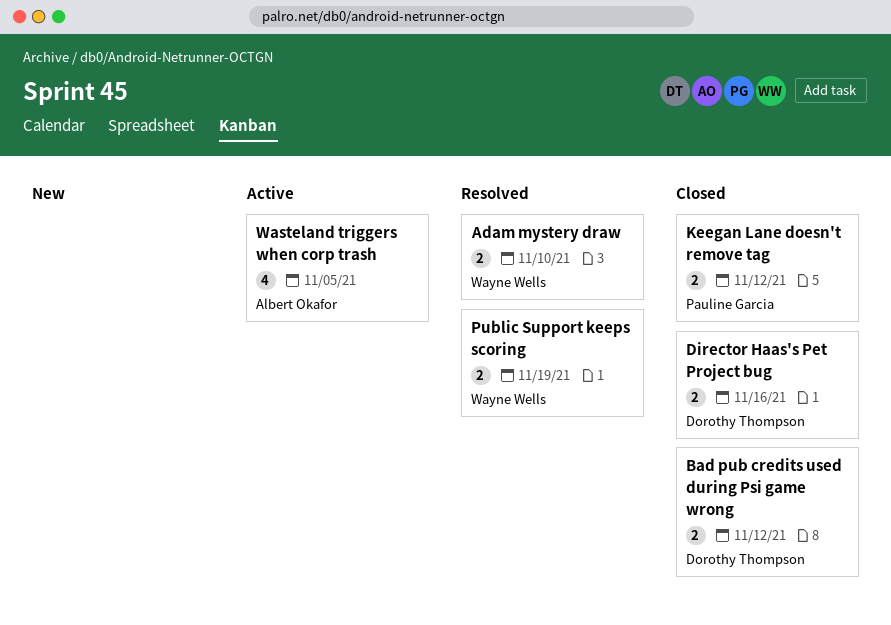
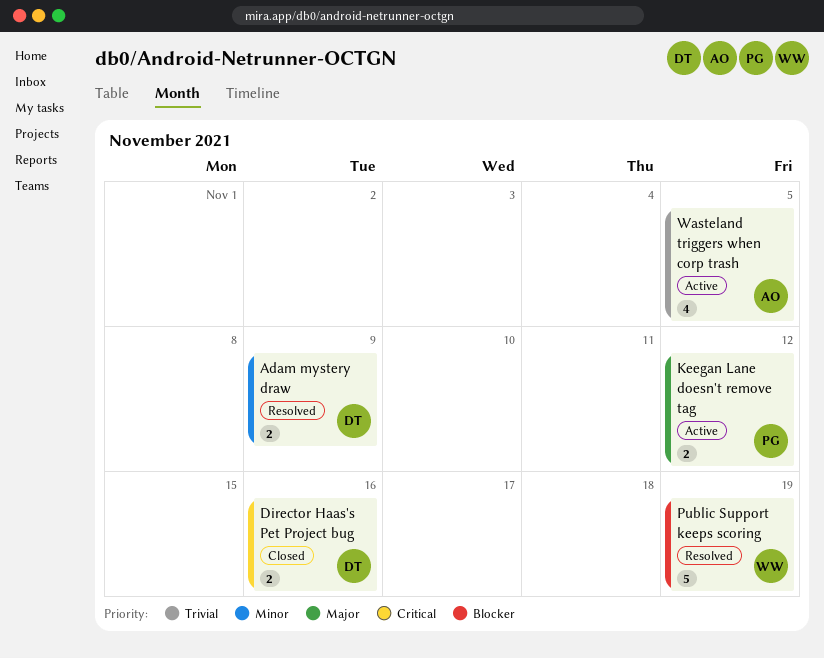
Adam mystery draw, owner: Wayne Wells -> Dorothy Thompson
Adam mystery draw, due: Nov 10 -> Nov 9
Bad pub credits used during Psi game wrong: present -> none
Keegan Lane doesn't remove tag, status: Closed -> Active
Public Support keeps scoring, estimate: 2 -> 5

